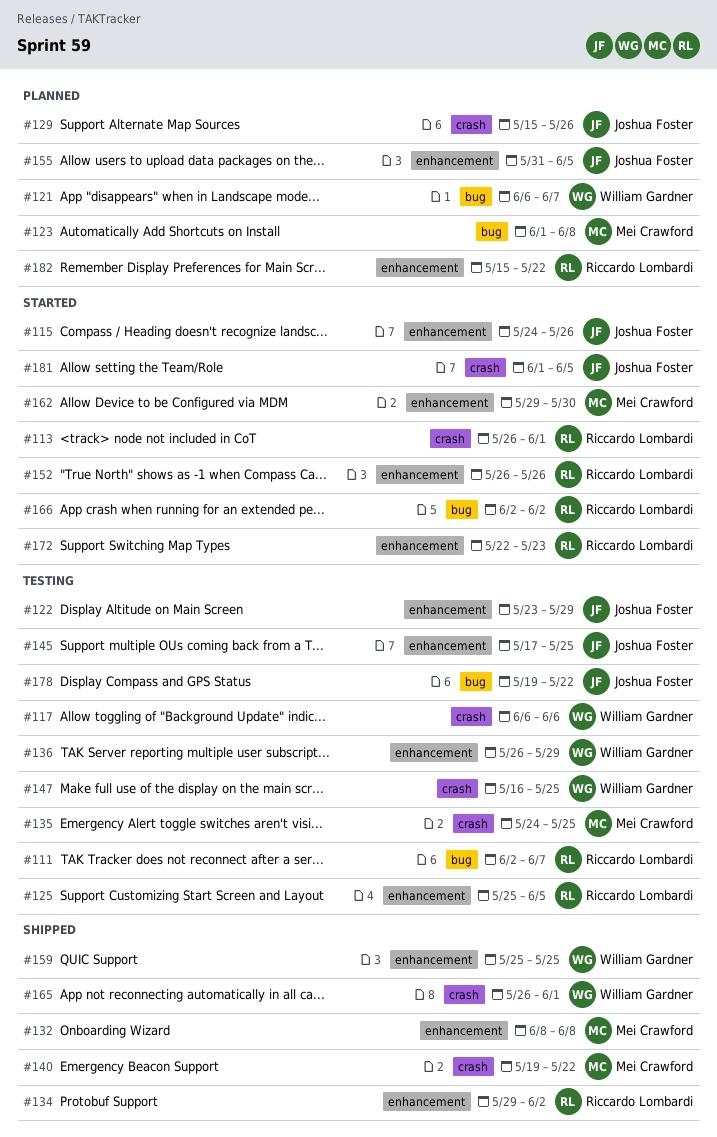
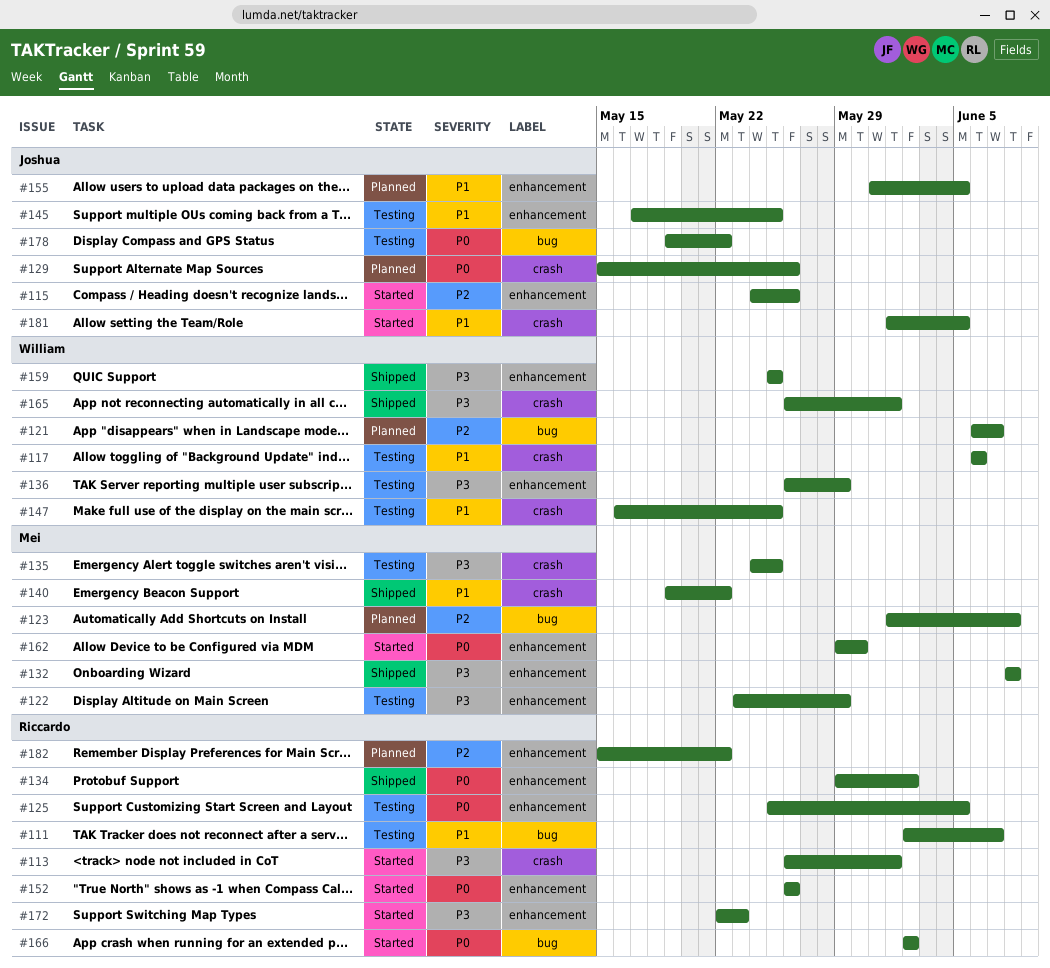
#122, owner: Joshua Foster -> Mei Crawford

